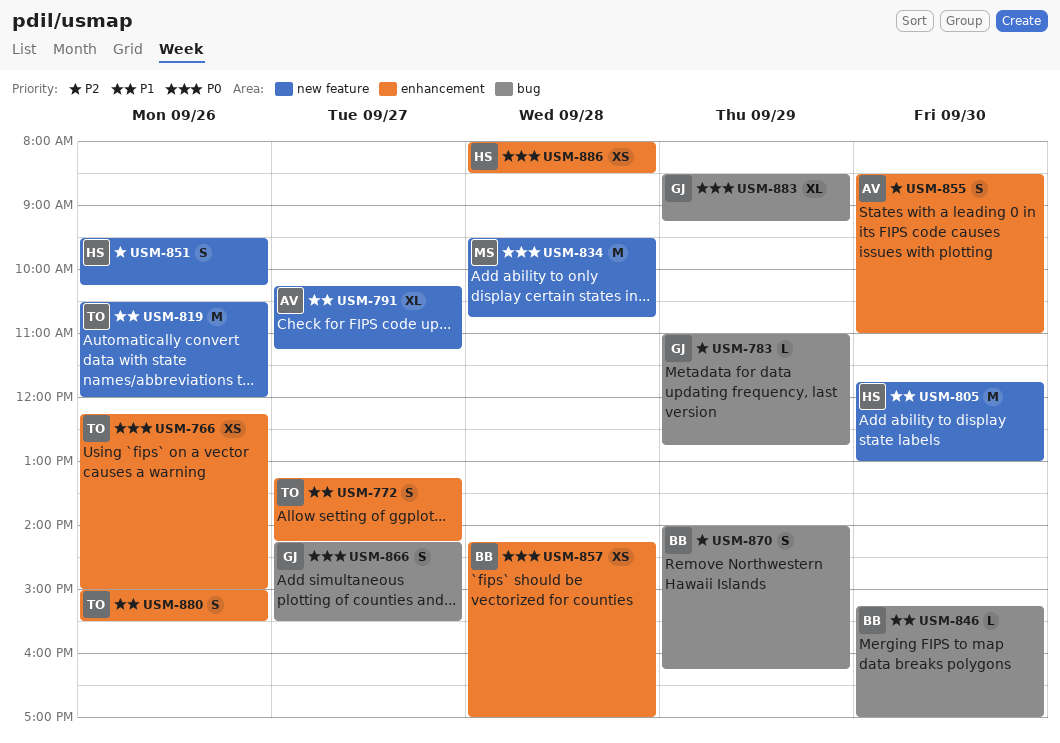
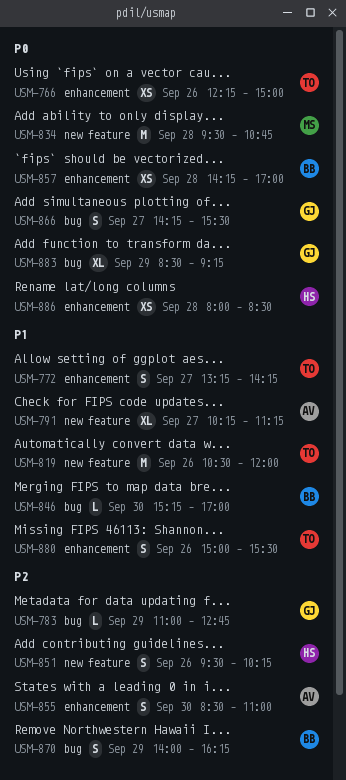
USM-805: present -> none

